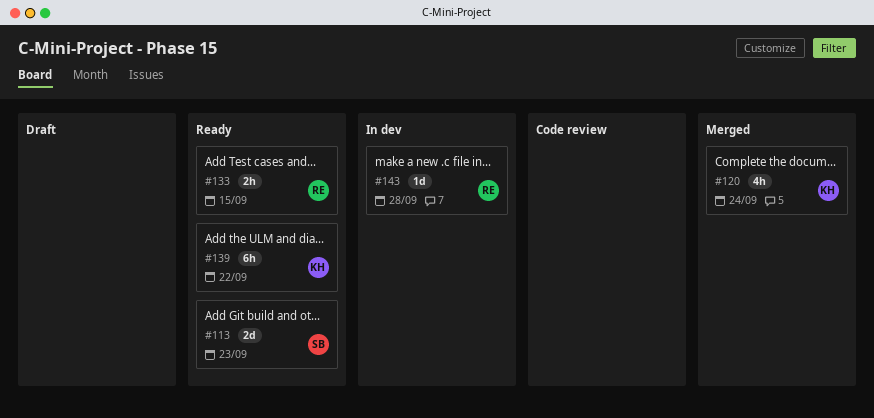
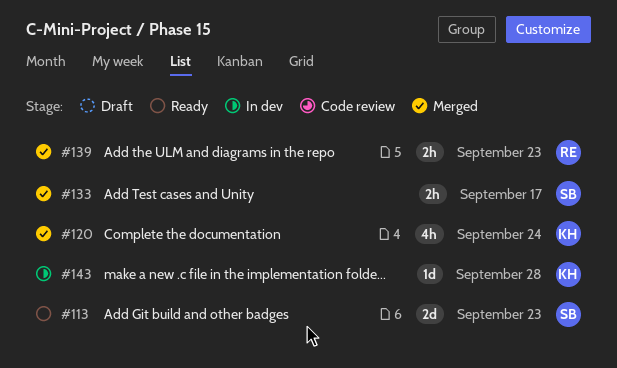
#133, status: Ready -> Merged
#133, owner: RE -> SB
#133, due: Sep 15 -> Sep 17
#139, status: Ready -> Merged
#139, owner: KH -> RE
#139, estimate: 6h -> 2h
#139, due: Sep 22 -> Sep 23
#143, owner: RE -> KH

